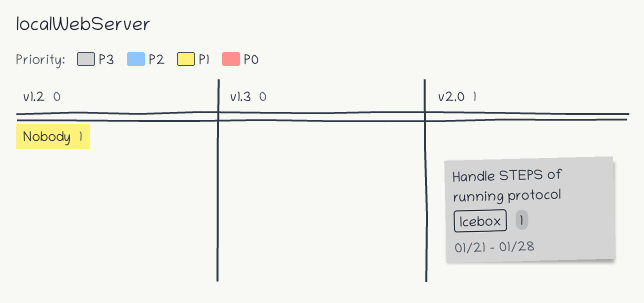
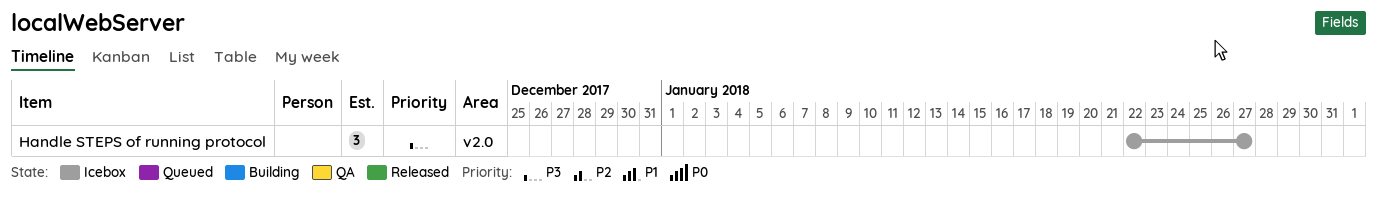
Handle STEPS of running protocol, estimate: 1 -> 3
Handle STEPS of running protocol, start: Jan 21 -> Jan 22
Handle STEPS of running protocol, due: Jan 28 -> Jan 27

